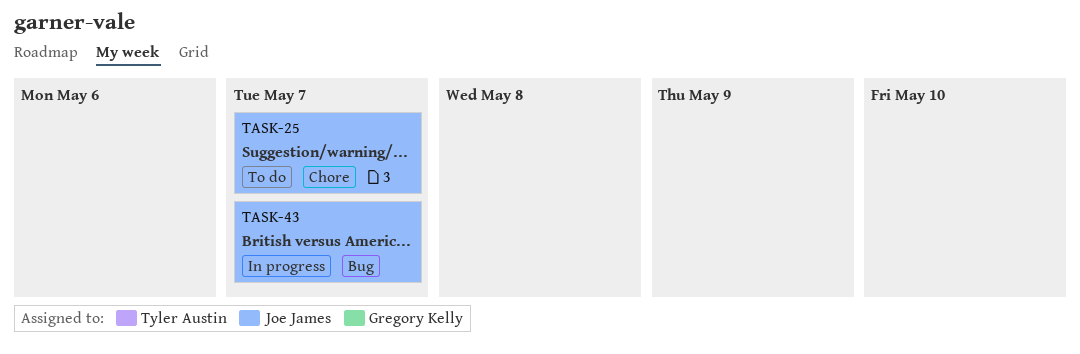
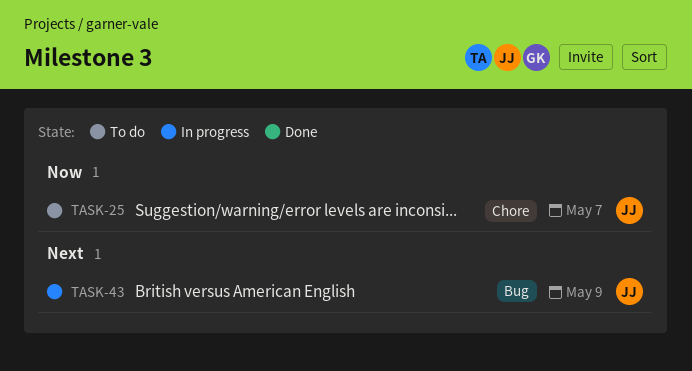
TASK-43, due: May 7 -> May 9

